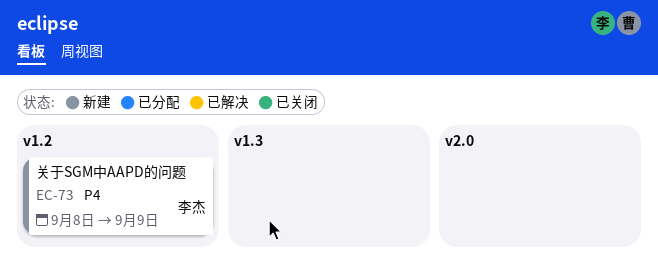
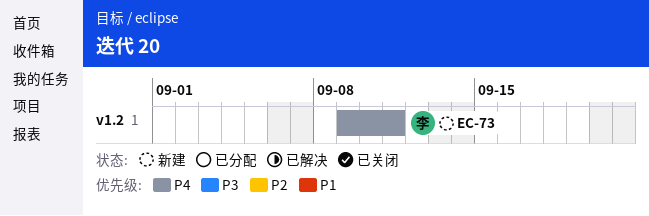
EC-73, start: Sep 8 -> Sep 9
EC-73, due: Sep 9 -> Sep 11

